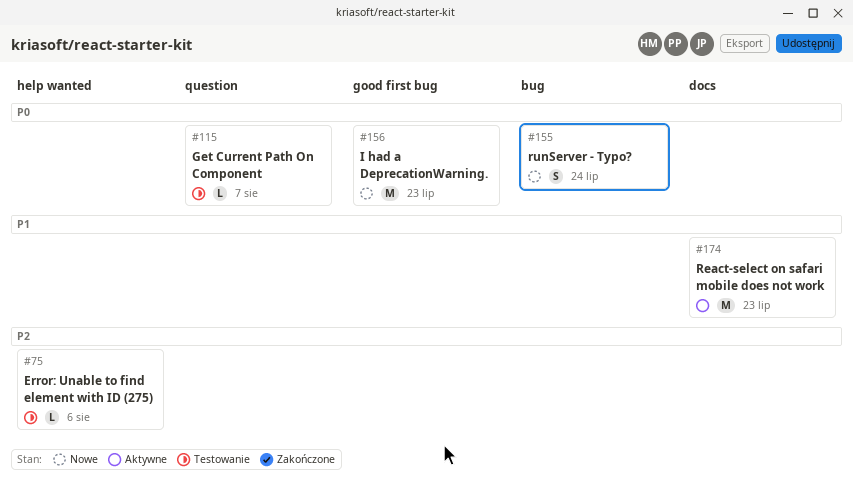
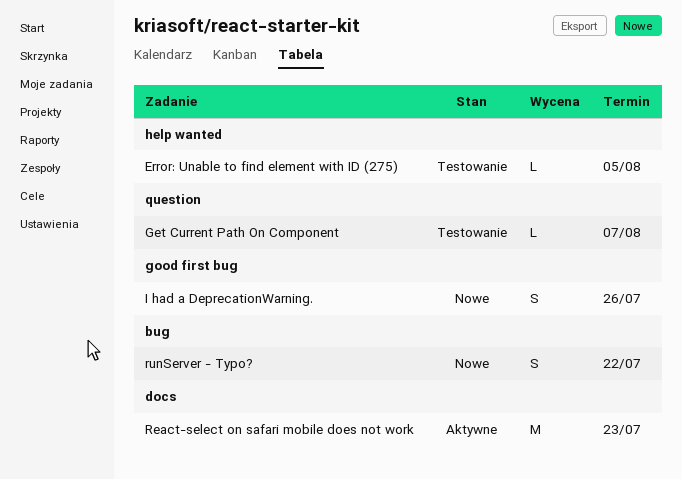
Error: Unable to find element with ID (275), due: Aug 6 -> Aug 5
I had a DeprecationWarning., estimate: M -> S
I had a DeprecationWarning., due: Jul 23 -> Jul 26
runServer - Typo?, due: Jul 24 -> Jul 22

